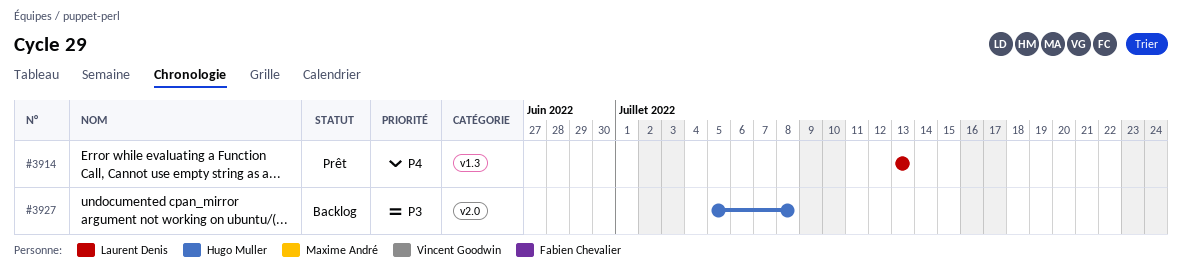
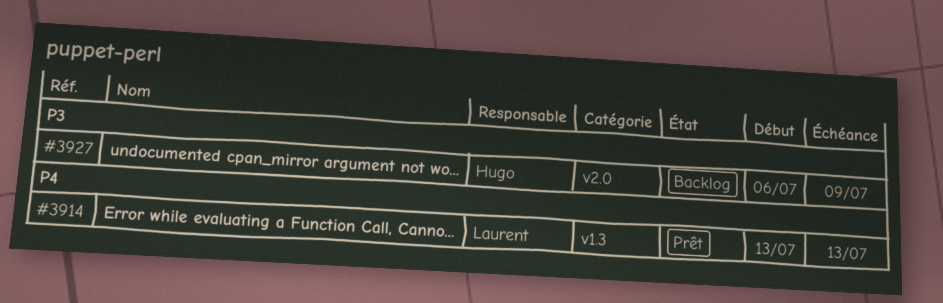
#3927, start: Jul 5 -> Jul 6
#3927, due: Jul 8 -> Jul 9

